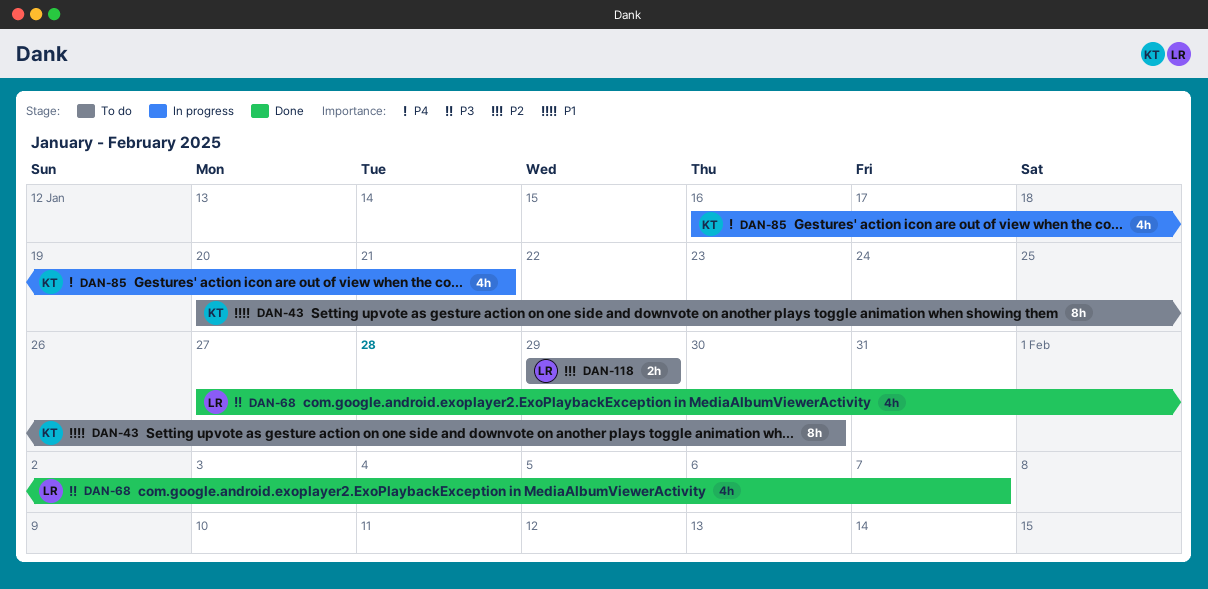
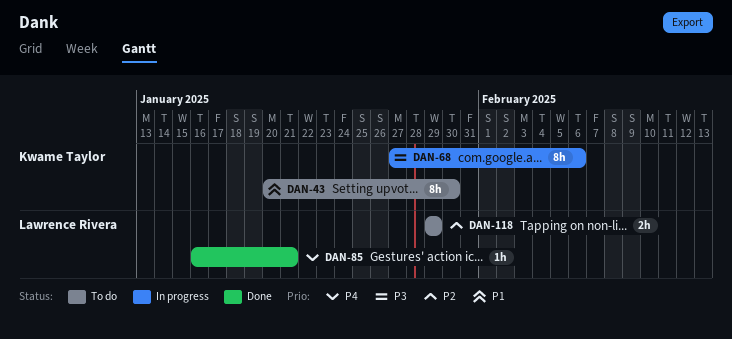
DAN-68, status: Done -> In progress
DAN-68, owner: Lawrence Rivera -> Kwame Taylor
DAN-68, estimate: 4h -> 8h
DAN-68, due: Feb 7 -> Feb 6
DAN-85, status: In progress -> Done
DAN-85, owner: Kwame Taylor -> Lawrence Rivera
DAN-85, estimate: 4h -> 1h

